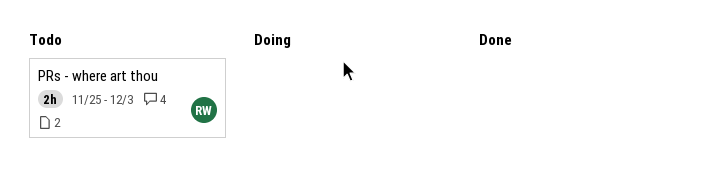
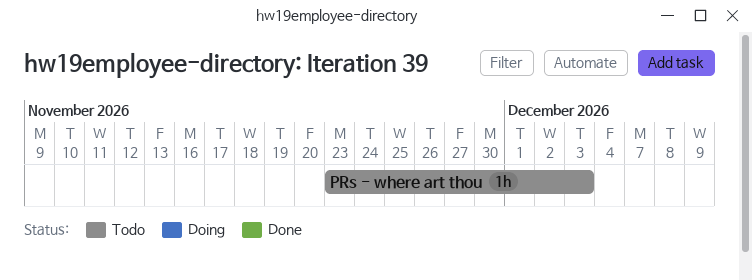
PRs - where art thou, estimate: 2h -> 1h
PRs - where art thou, start: Nov 25 -> Nov 23

